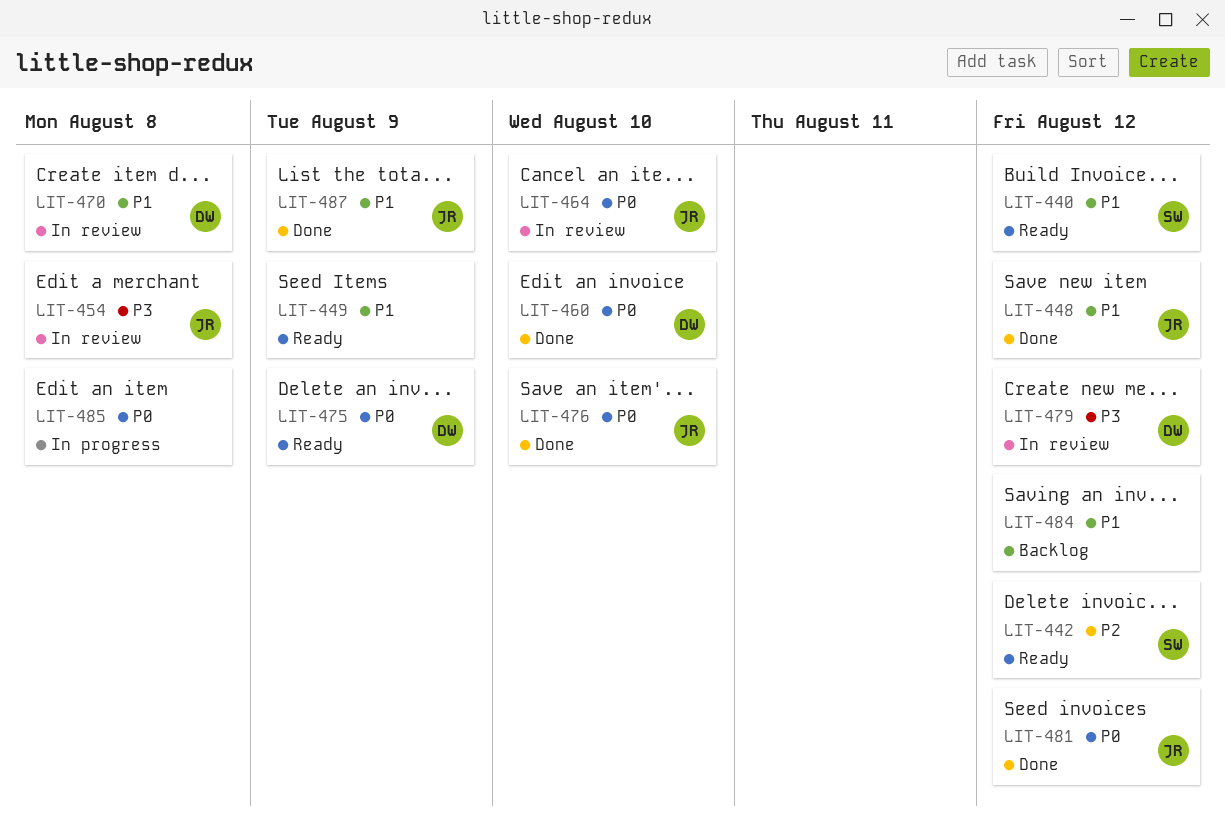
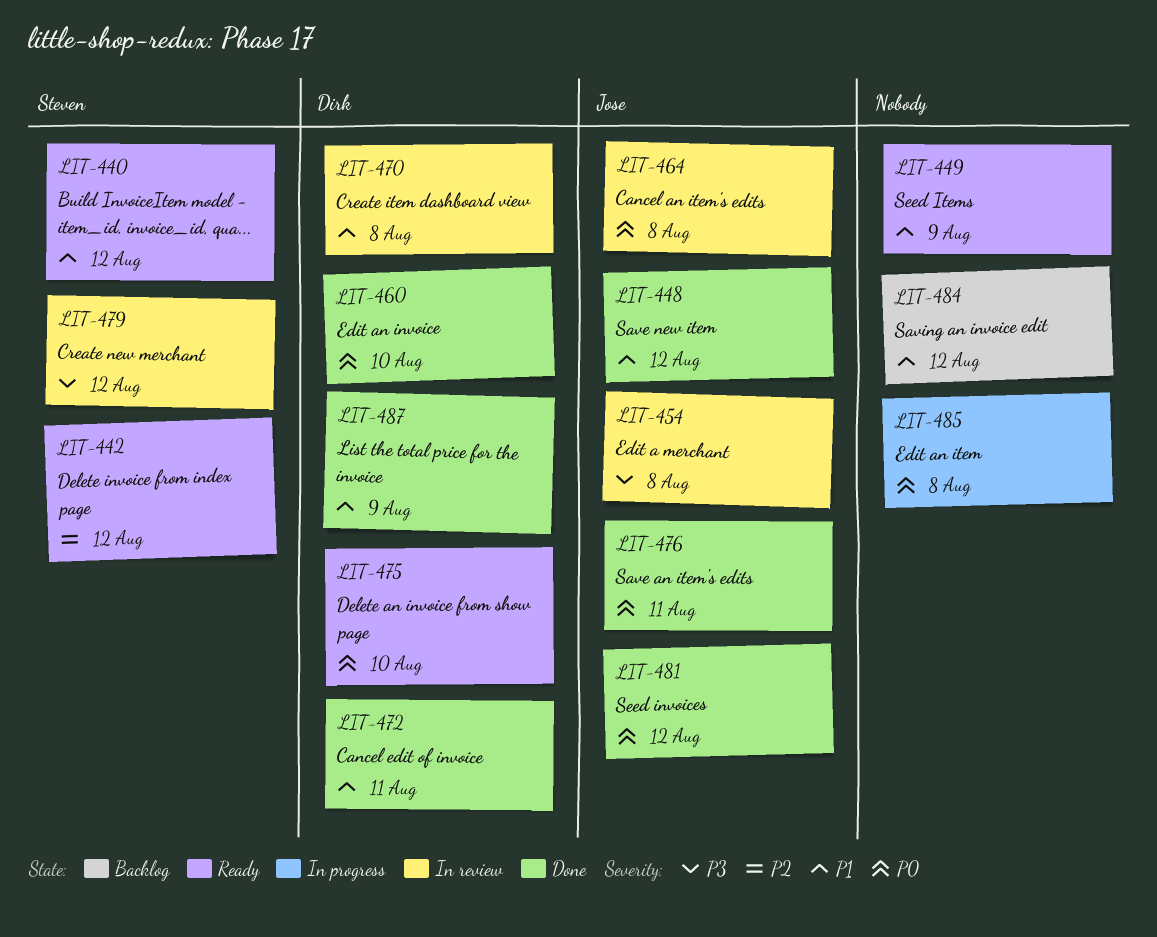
LIT-464, due: Aug 10 -> Aug 8
LIT-472: none -> present
LIT-475, due: Aug 9 -> Aug 10
LIT-476, due: Aug 10 -> Aug 11
LIT-479, owner: Dirk -> Steven
LIT-487, owner: Jose -> Dirk

